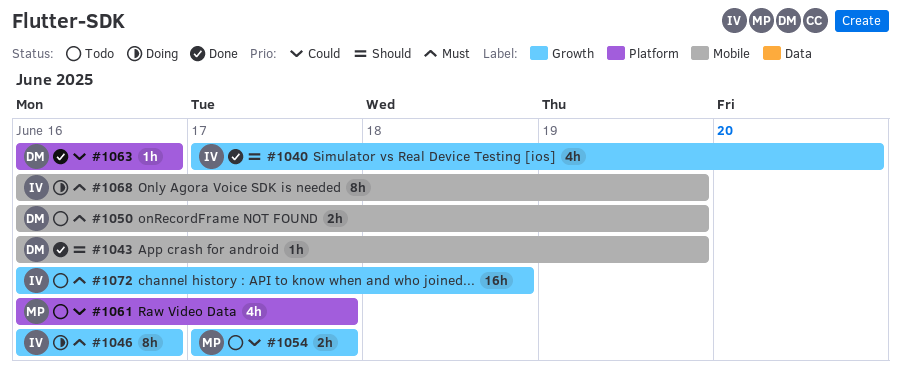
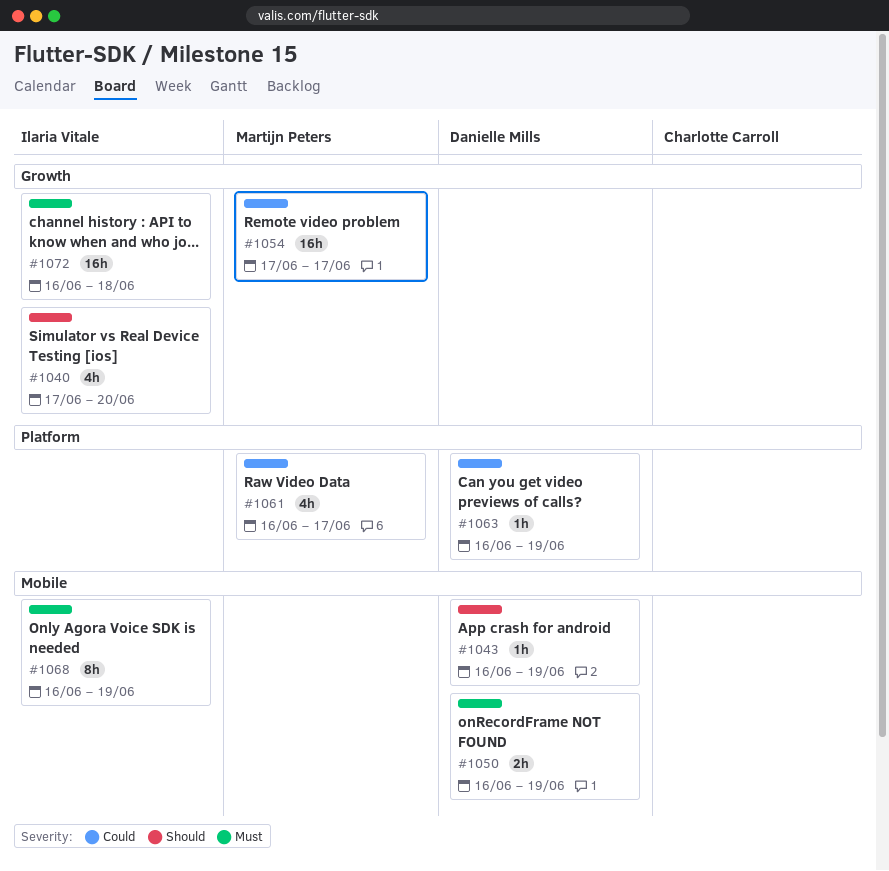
#1046: present -> none
#1054, estimate: 2h -> 16h
#1063, due: Jun 16 -> Jun 19

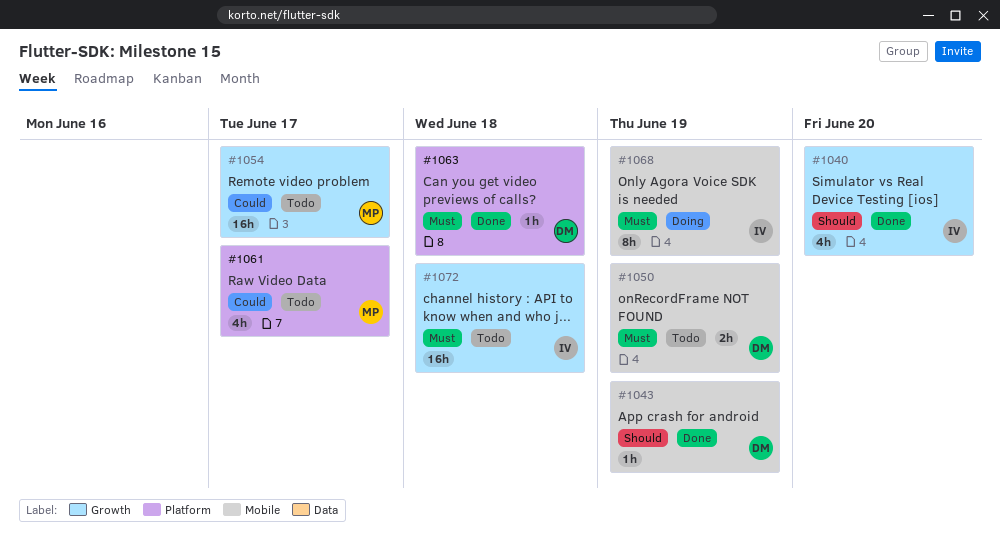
#1063, priority: Could -> Must
#1063, due: Jun 19 -> Jun 18

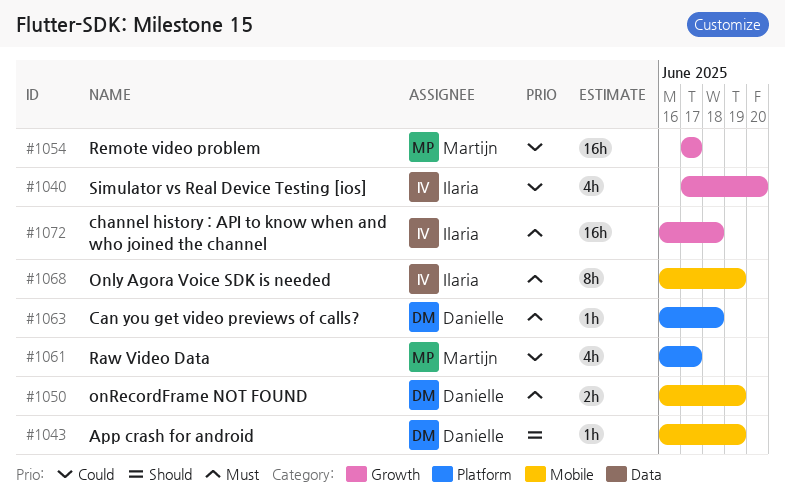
#1040, priority: Should -> Could

